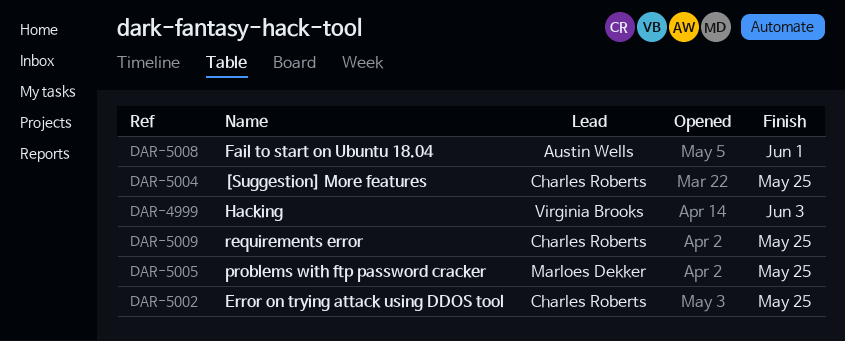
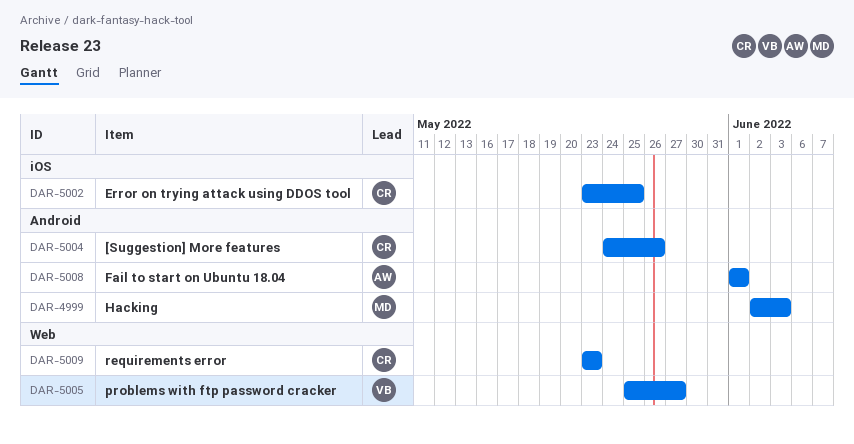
DAR-4999, owner: Virginia Brooks -> Marloes Dekker
DAR-5004, due: May 25 -> May 26
DAR-5005, owner: Marloes Dekker -> Virginia Brooks
DAR-5005, due: May 25 -> May 27
DAR-5009, due: May 25 -> May 23

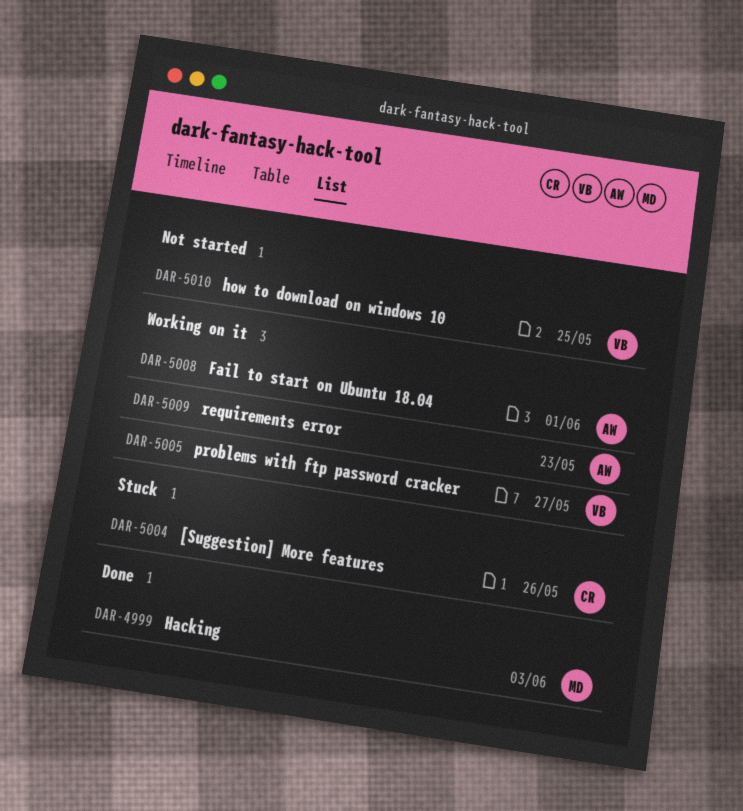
DAR-5002: present -> none
DAR-5009, owner: CR -> AW
DAR-5010: none -> present

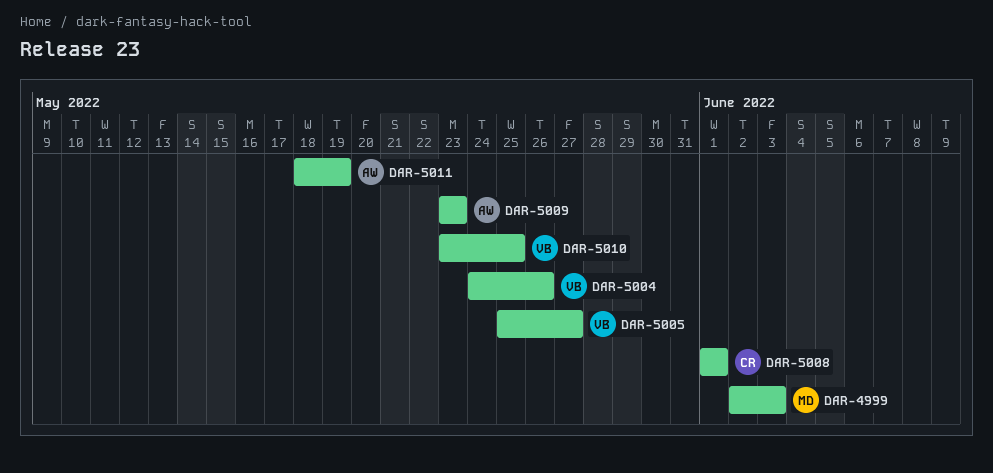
DAR-5004, owner: CR -> VB
DAR-5008, owner: AW -> CR
DAR-5011: none -> present

